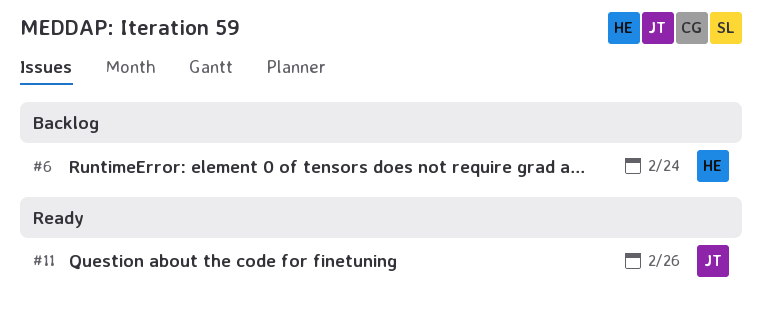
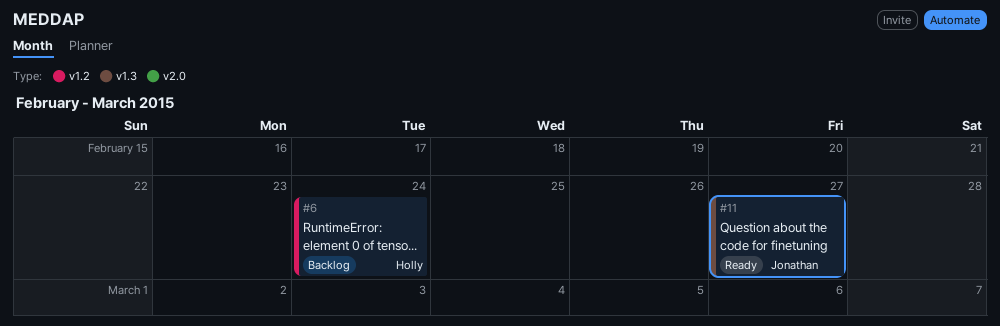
#11, due: Feb 26 -> Feb 27

